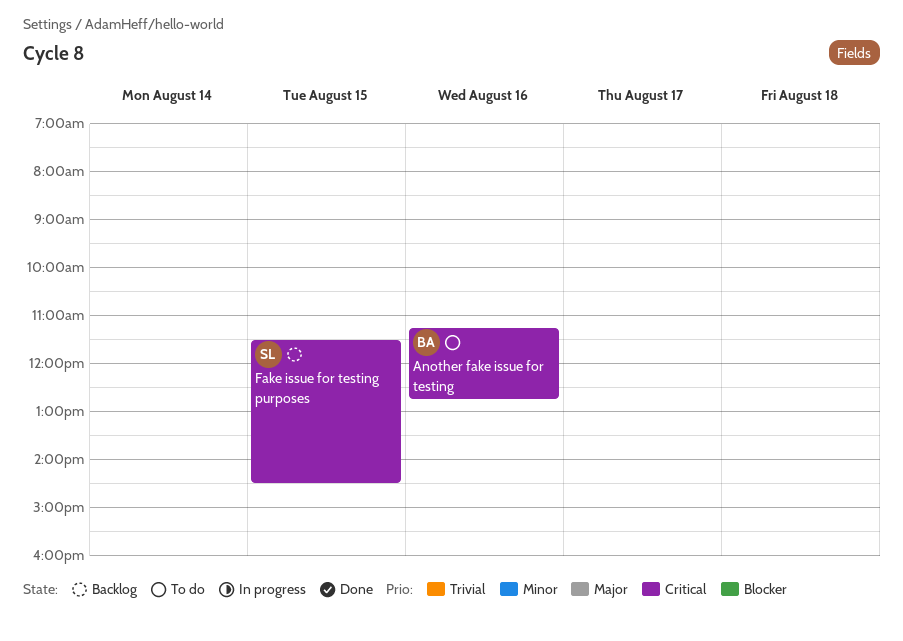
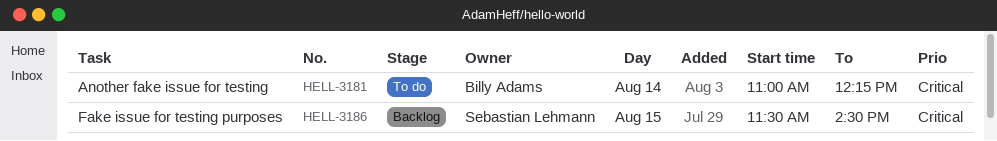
Another fake issue for testing, day: Aug 16 -> Aug 14
Another fake issue for testing, begins: 11:15 -> 11:00
Another fake issue for testing, ends: 12:45 -> 12:15

